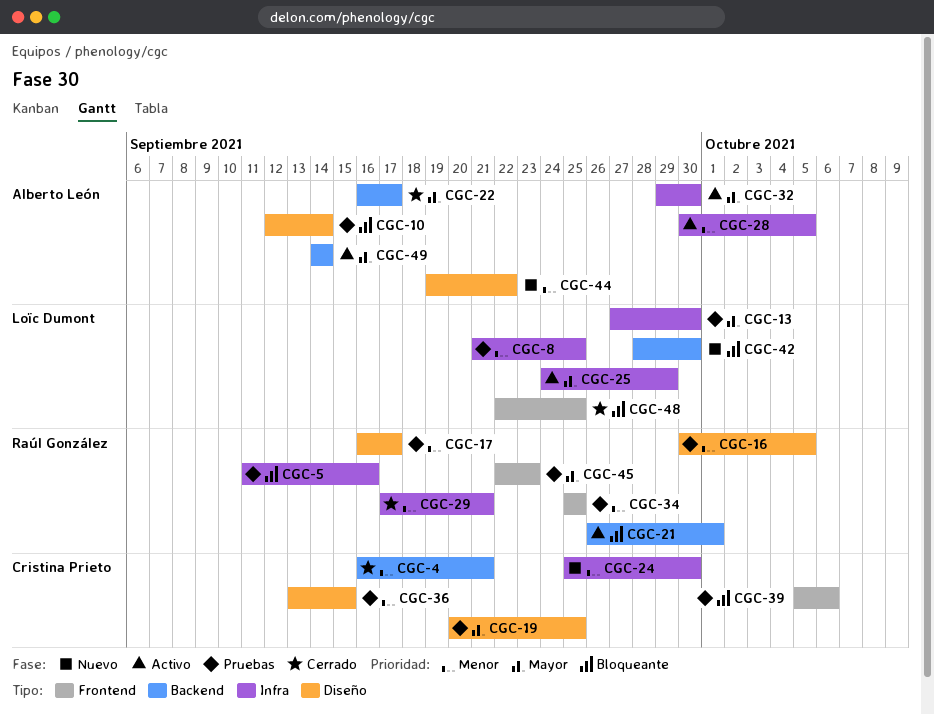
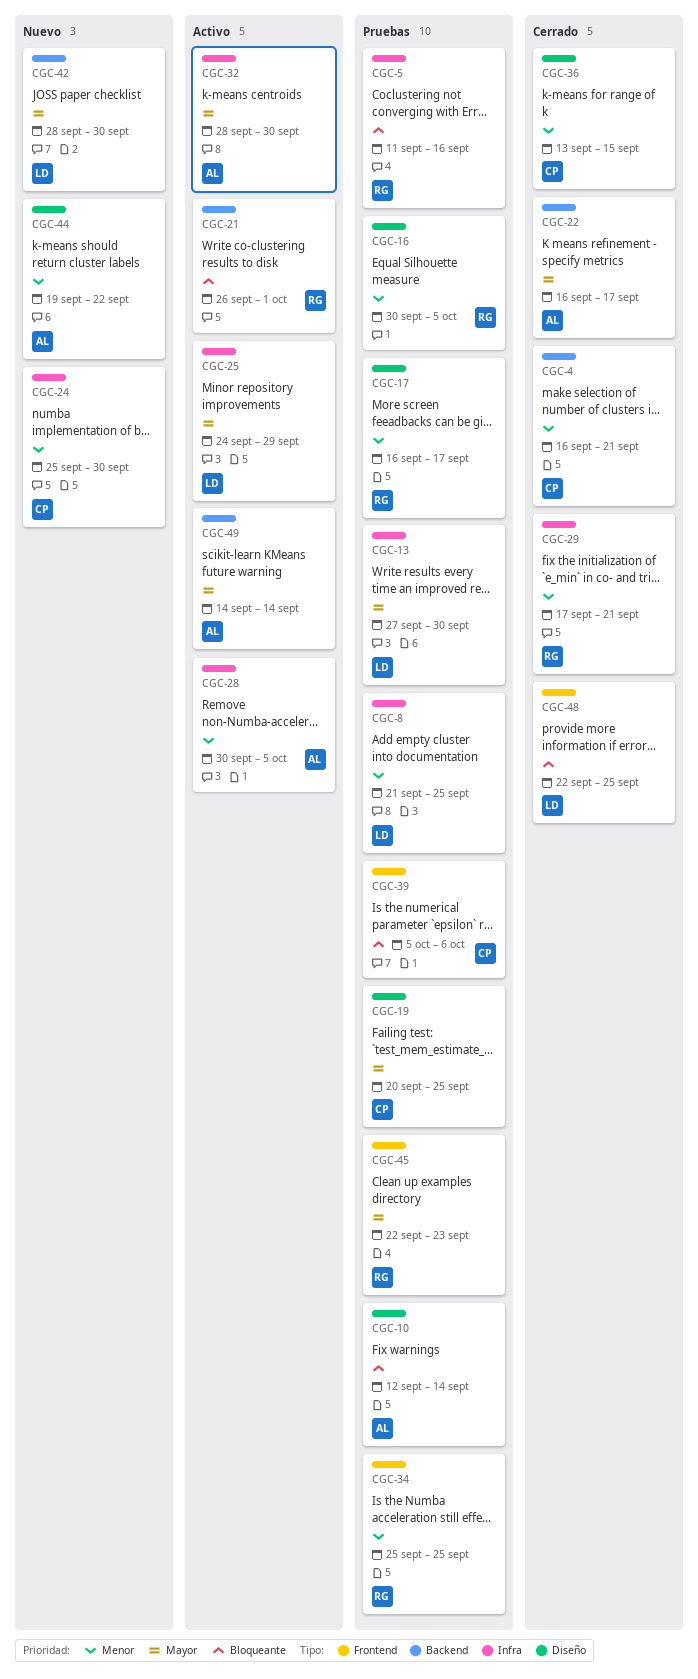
CGC-32, start: Sep 29 -> Sep 28
CGC-36, status: Pruebas -> Cerrado
CGC-42, priority: Bloqueante -> Mayor

